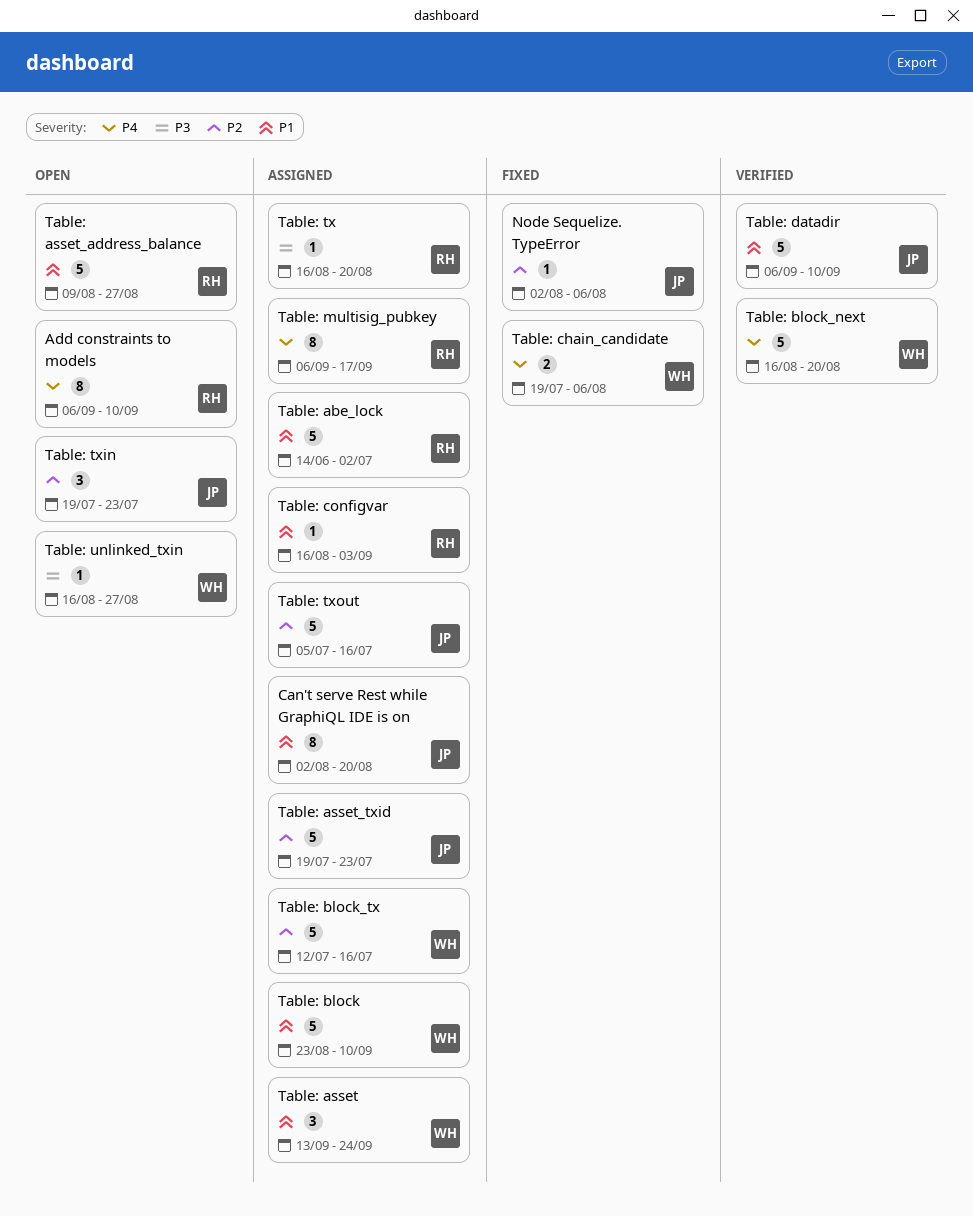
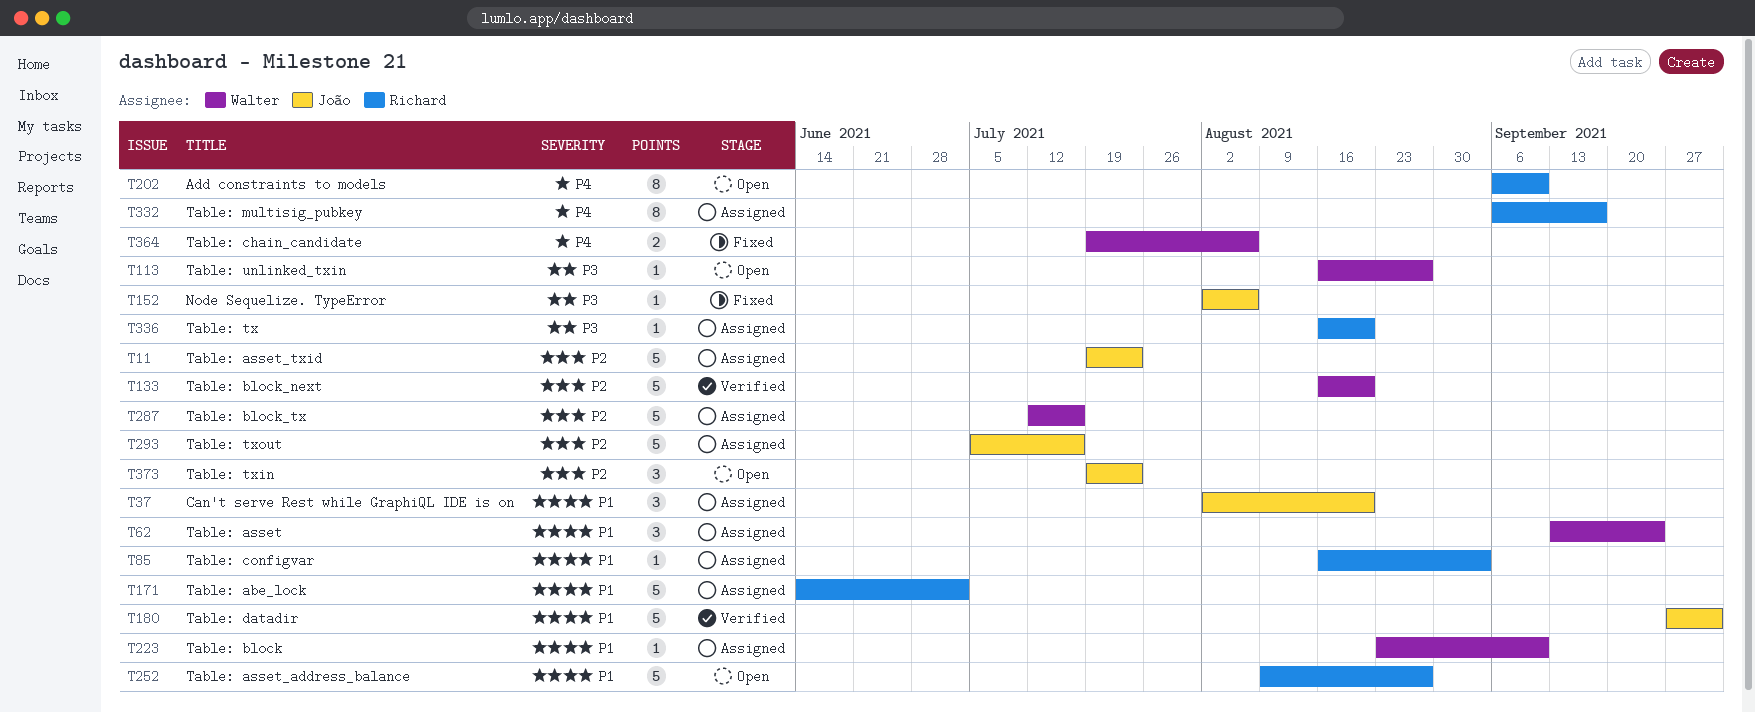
Can't serve Rest while GraphiQL IDE is on, estimate: 8 -> 3
Node Sequelize. TypeError, priority: P2 -> P3
Table: block, estimate: 5 -> 1
Table: block_next, priority: P4 -> P2
Table: datadir, start: Sep 6 -> Sep 27
Table: datadir, due: Sep 10 -> Oct 1

